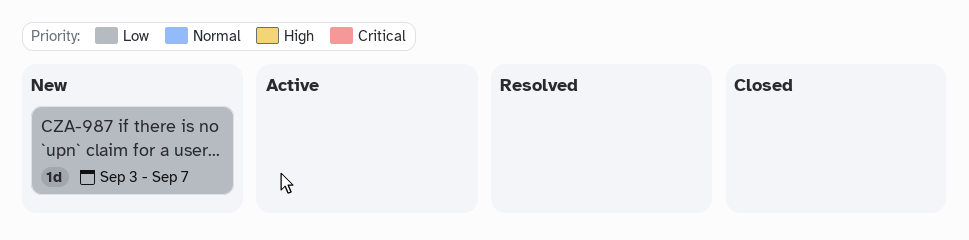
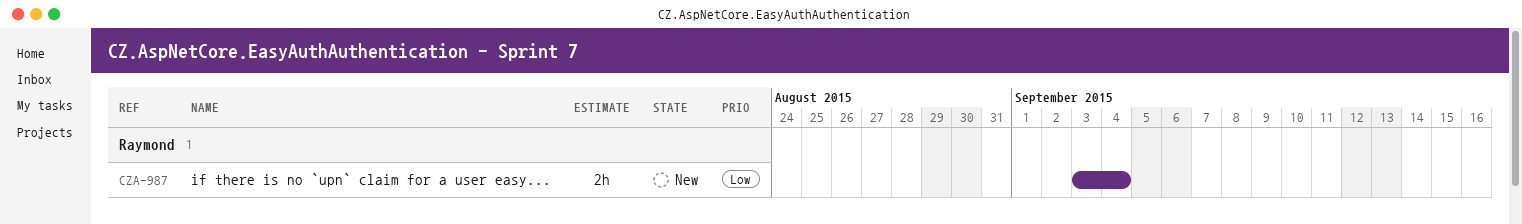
CZA-987, estimate: 1d -> 2h
CZA-987, due: Sep 7 -> Sep 4

